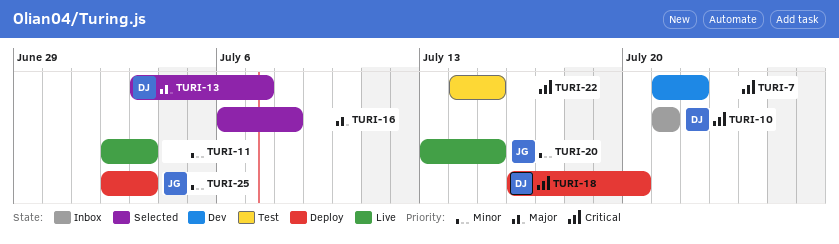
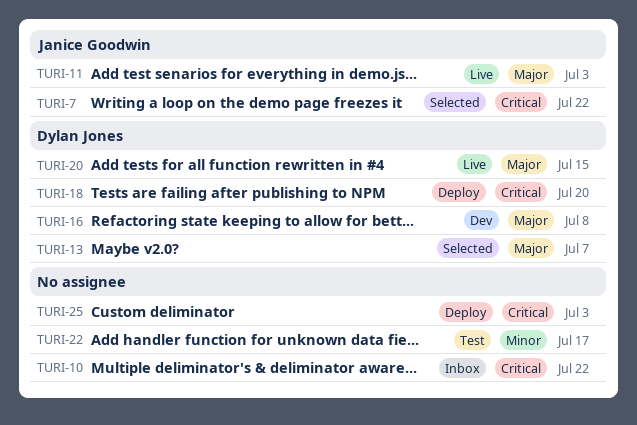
TURI-7, status: Dev -> Selected
TURI-7, owner: none -> Janice Goodwin
TURI-10, owner: Dylan Jones -> none
TURI-10, due: Jul 21 -> Jul 22
TURI-11, owner: none -> Janice Goodwin
TURI-11, priority: Minor -> Major
TURI-16, status: Selected -> Dev
TURI-16, owner: none -> Dylan Jones
TURI-20, owner: Janice Goodwin -> Dylan Jones
TURI-20, priority: Minor -> Major
TURI-22, priority: Critical -> Minor
TURI-22, due: Jul 15 -> Jul 17
TURI-25, owner: Janice Goodwin -> none
TURI-25, priority: Minor -> Critical

